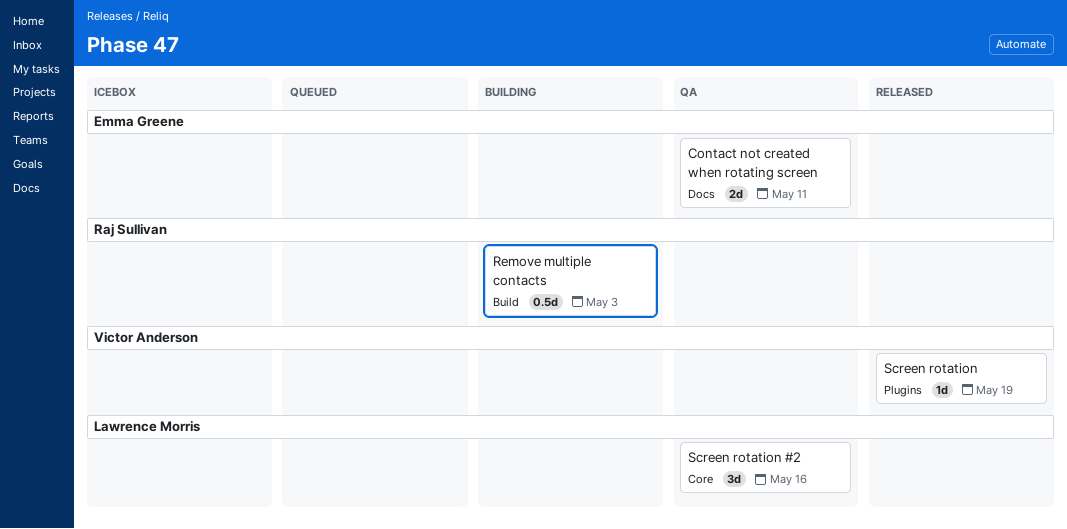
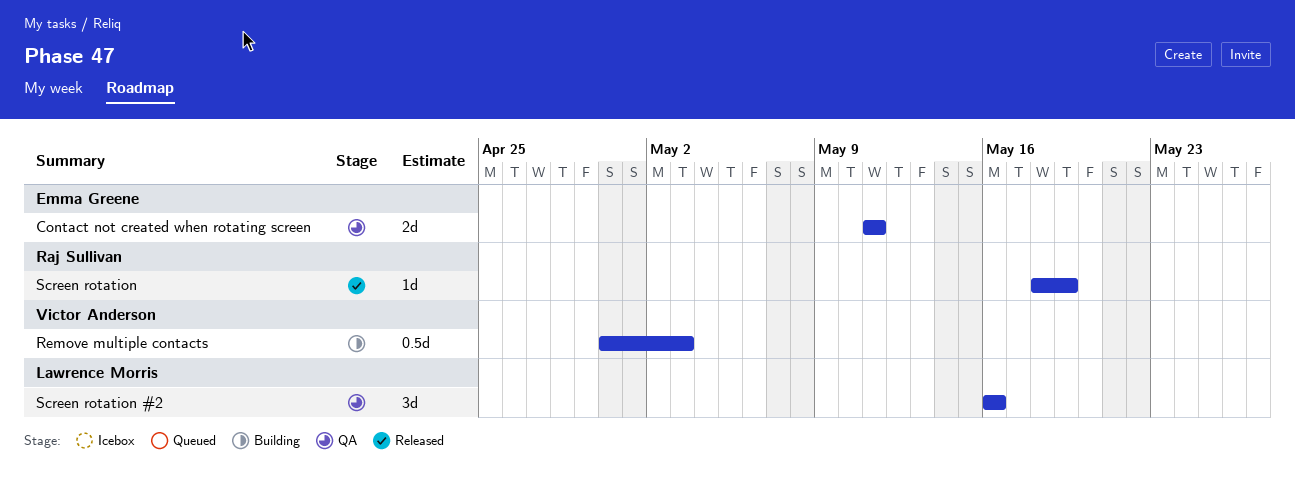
Remove multiple contacts, owner: Raj Sullivan -> Victor Anderson
Screen rotation, owner: Victor Anderson -> Raj Sullivan

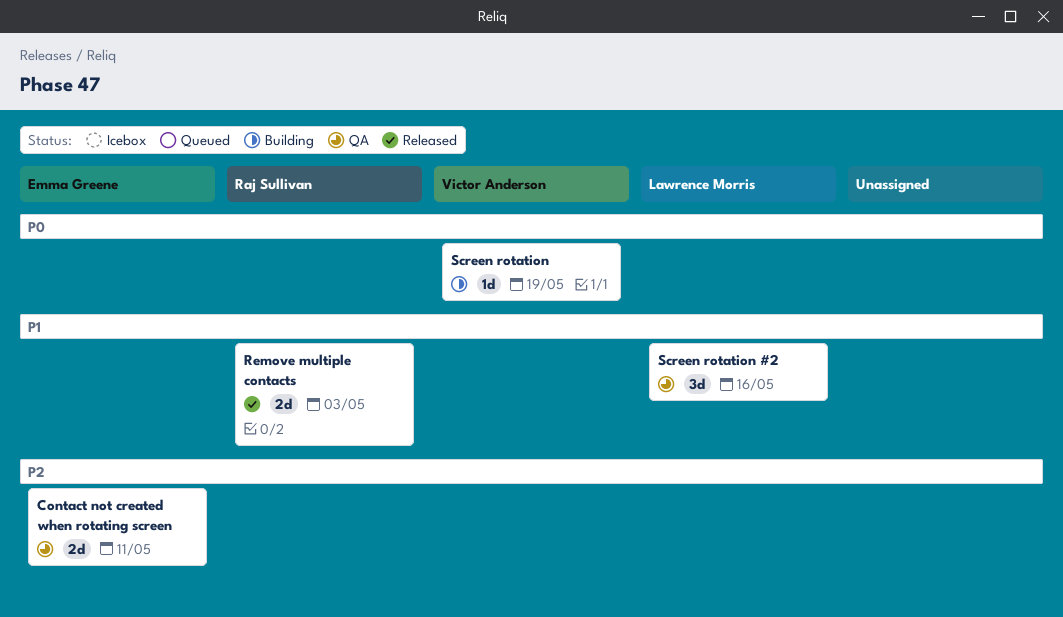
Remove multiple contacts, status: Building -> Released
Remove multiple contacts, owner: Victor Anderson -> Raj Sullivan
Remove multiple contacts, estimate: 0.5d -> 2d
Screen rotation, status: Released -> Building
Screen rotation, owner: Raj Sullivan -> Victor Anderson

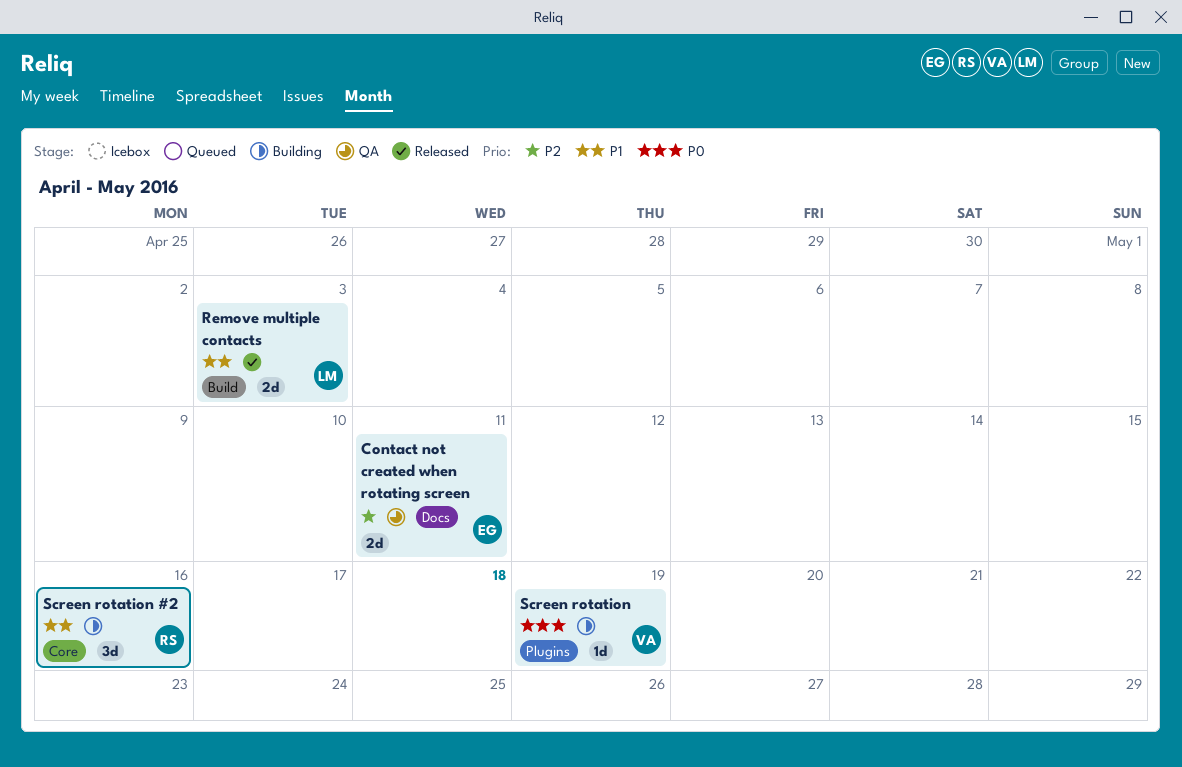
Remove multiple contacts, owner: Raj Sullivan -> Lawrence Morris
Screen rotation #2, status: QA -> Building
Screen rotation #2, owner: Lawrence Morris -> Raj Sullivan

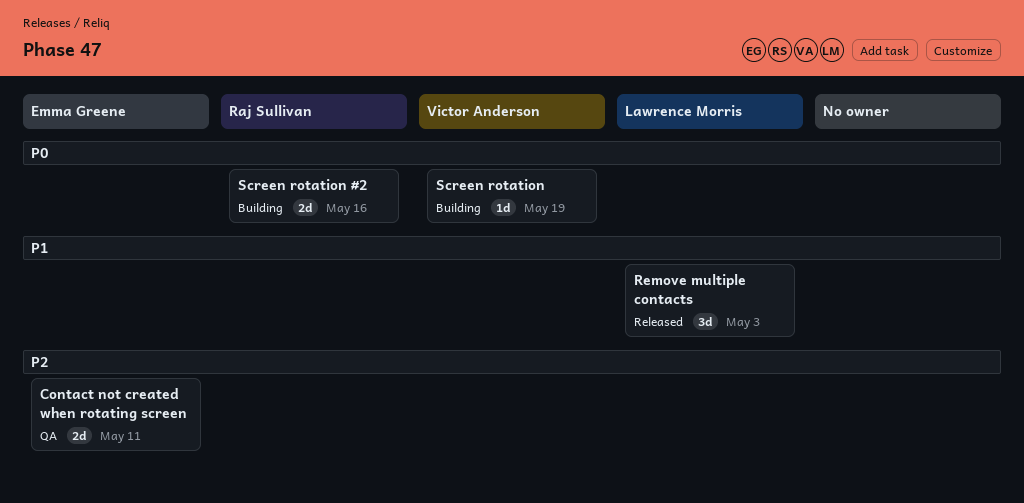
Remove multiple contacts, estimate: 2d -> 3d
Screen rotation #2, priority: P1 -> P0
Screen rotation #2, estimate: 3d -> 2d

